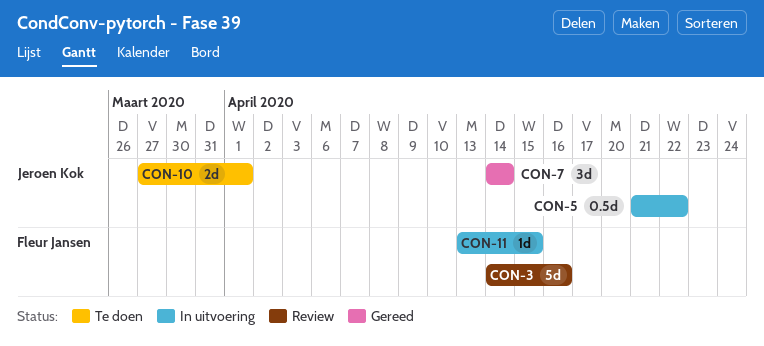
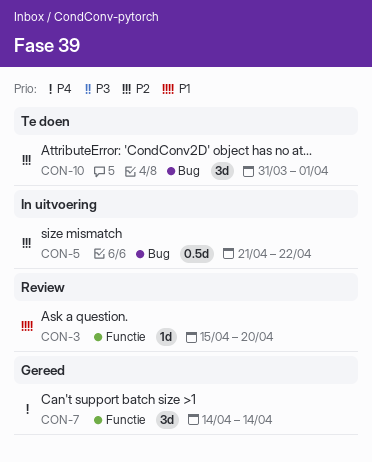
CON-3, estimate: 5d -> 1d
CON-3, start: Apr 14 -> Apr 15
CON-3, due: Apr 16 -> Apr 20
CON-10, estimate: 2d -> 3d
CON-10, start: Mar 27 -> Mar 31
CON-11: present -> none

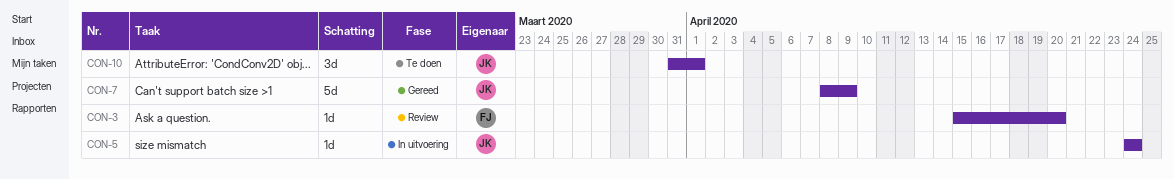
CON-5, estimate: 0.5d -> 1d
CON-5, start: Apr 21 -> Apr 24
CON-5, due: Apr 22 -> Apr 24
CON-7, estimate: 3d -> 5d
CON-7, start: Apr 14 -> Apr 8
CON-7, due: Apr 14 -> Apr 9

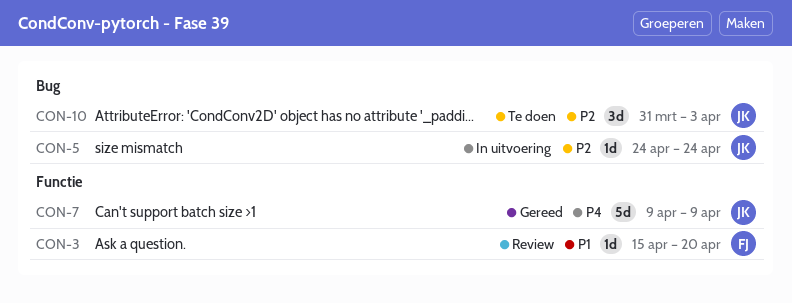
CON-7, start: Apr 8 -> Apr 9
CON-10, due: Apr 1 -> Apr 3

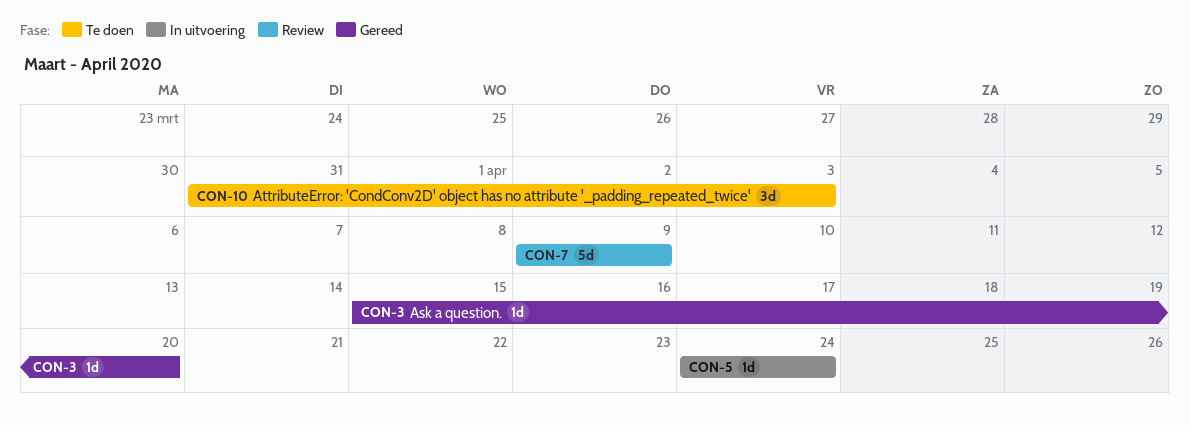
CON-3, status: Review -> Gereed
CON-7, status: Gereed -> Review

